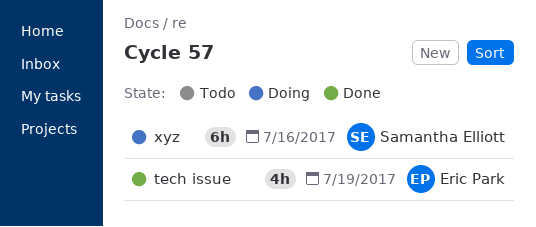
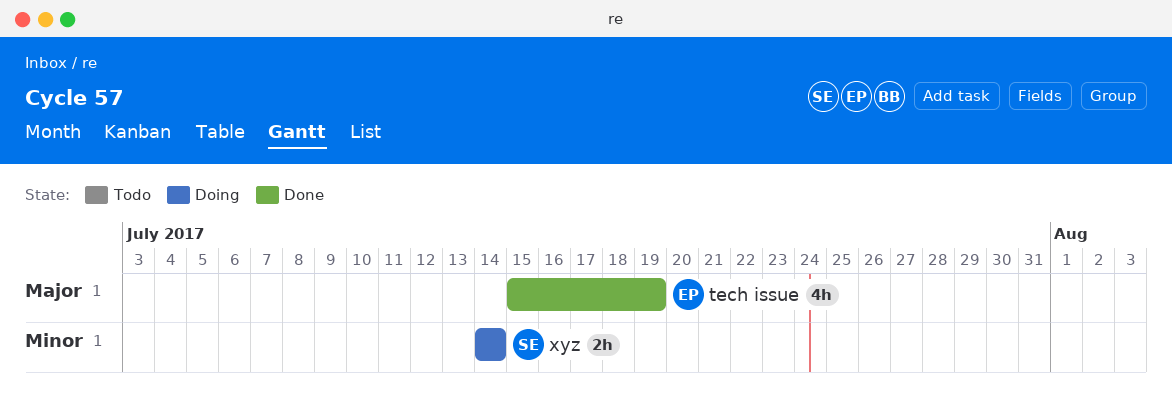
xyz, estimate: 6h -> 2h
xyz, due: Jul 16 -> Jul 14

